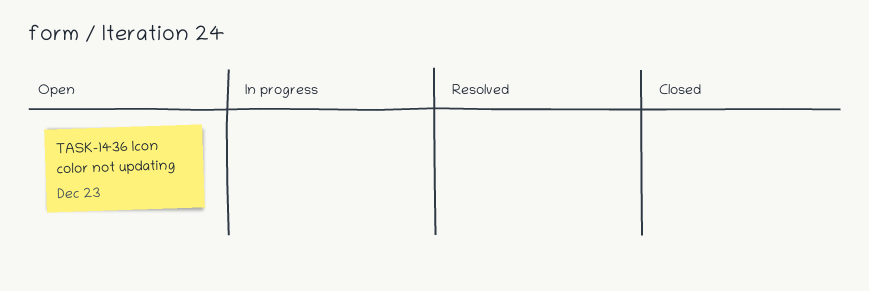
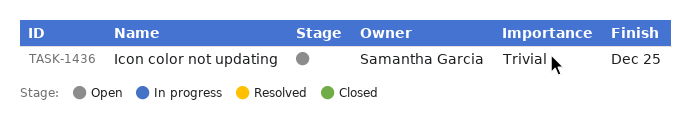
TASK-1436, due: Dec 23 -> Dec 25

